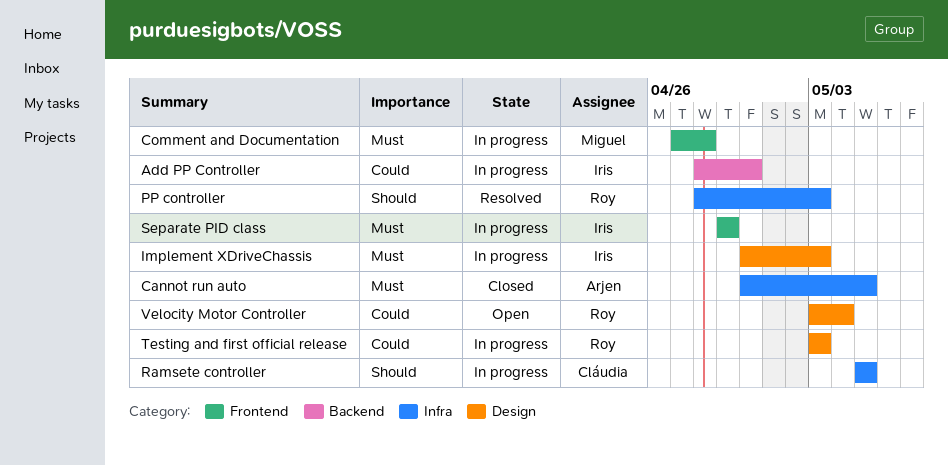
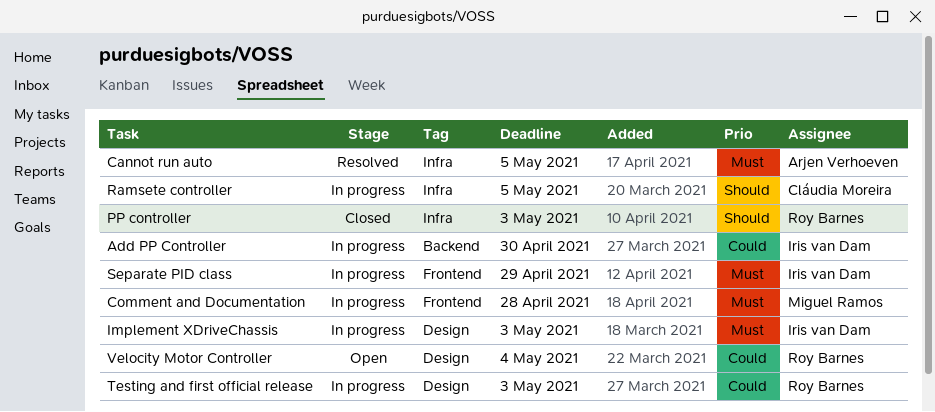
Cannot run auto, status: Closed -> Resolved
PP controller, status: Resolved -> Closed

